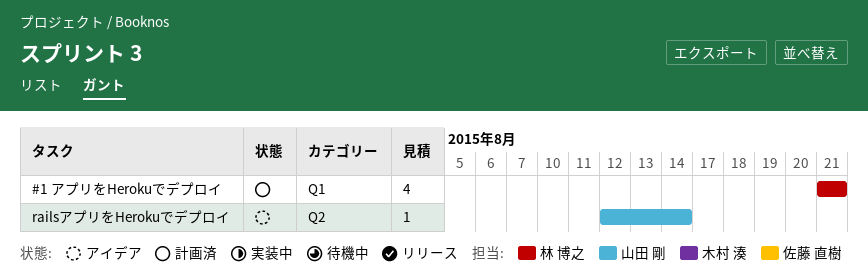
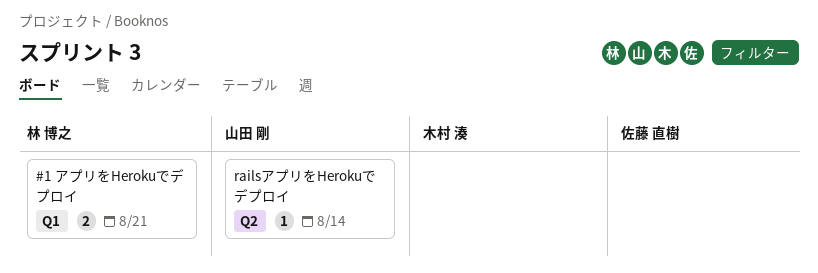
#1 アプリをHerokuでデプロイ, estimate: 4 -> 2

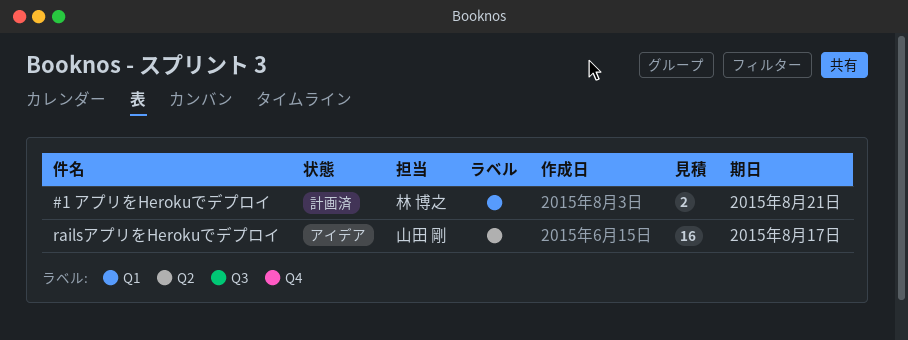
railsアプリをHerokuでデプロイ, estimate: 1 -> 16
railsアプリをHerokuでデプロイ, due: Aug 14 -> Aug 17

